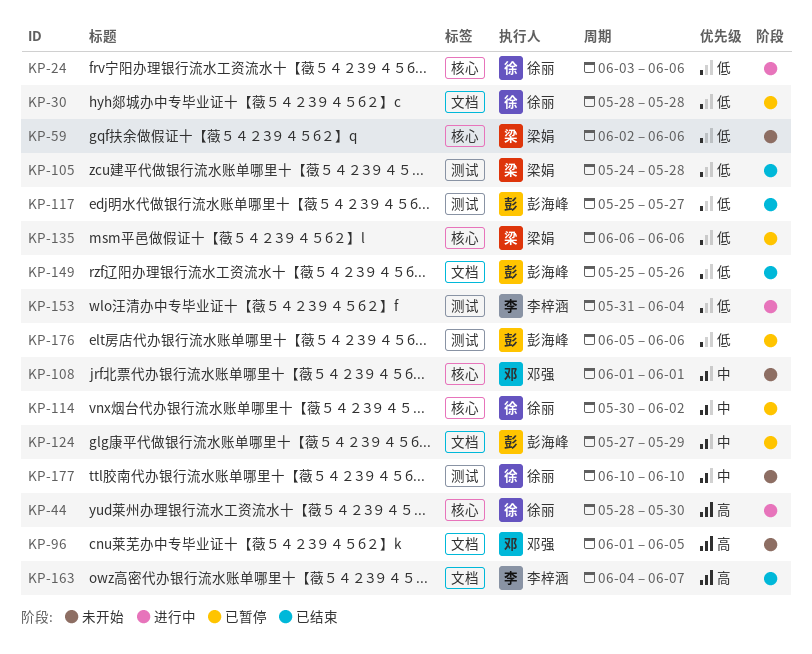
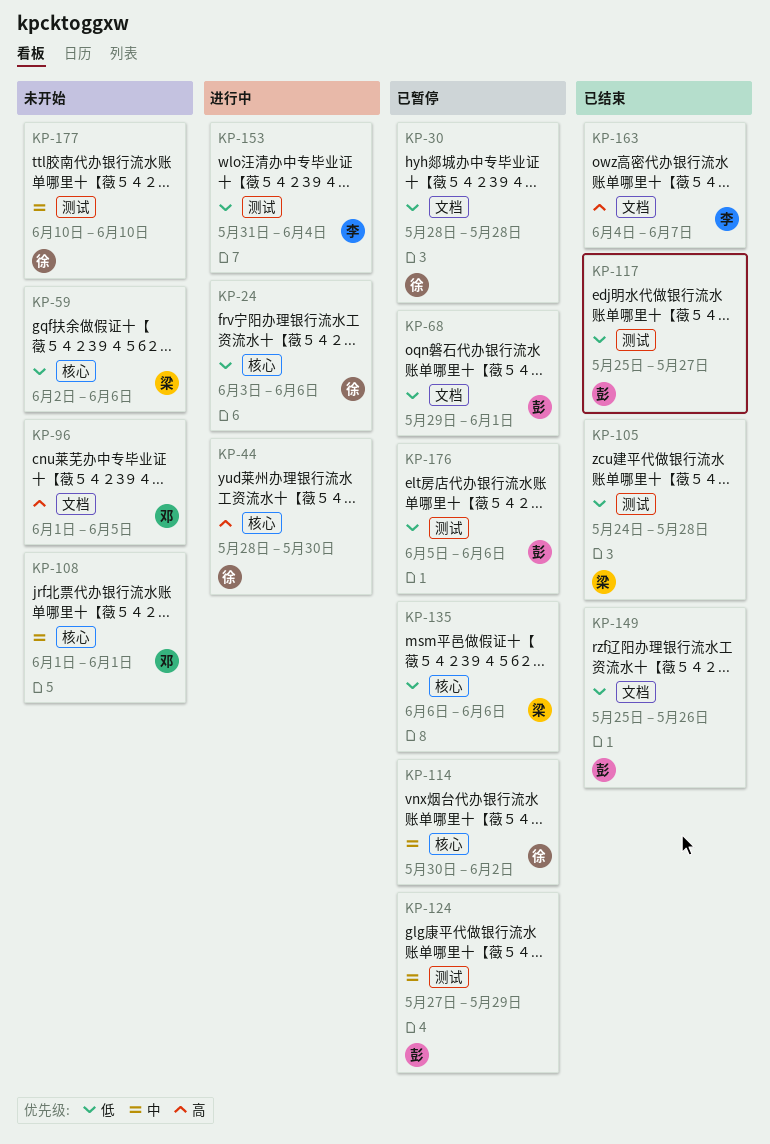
KP-68: none -> present
KP-124, label: 文档 -> 测试

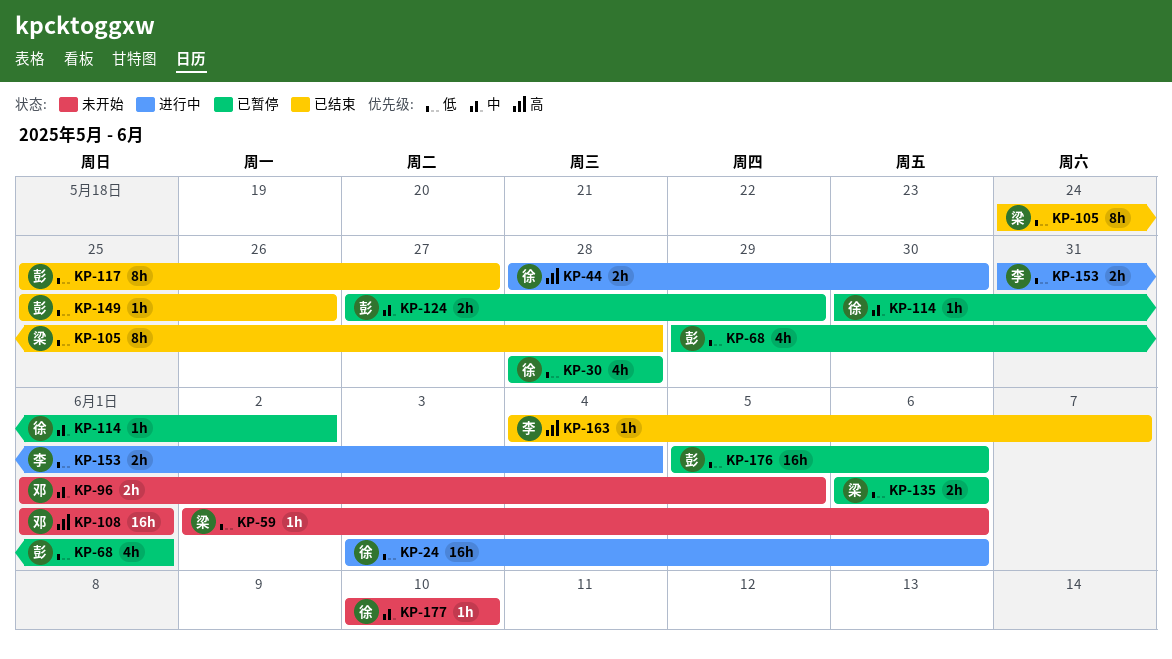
KP-96, priority: 高 -> 中
KP-108, priority: 中 -> 高

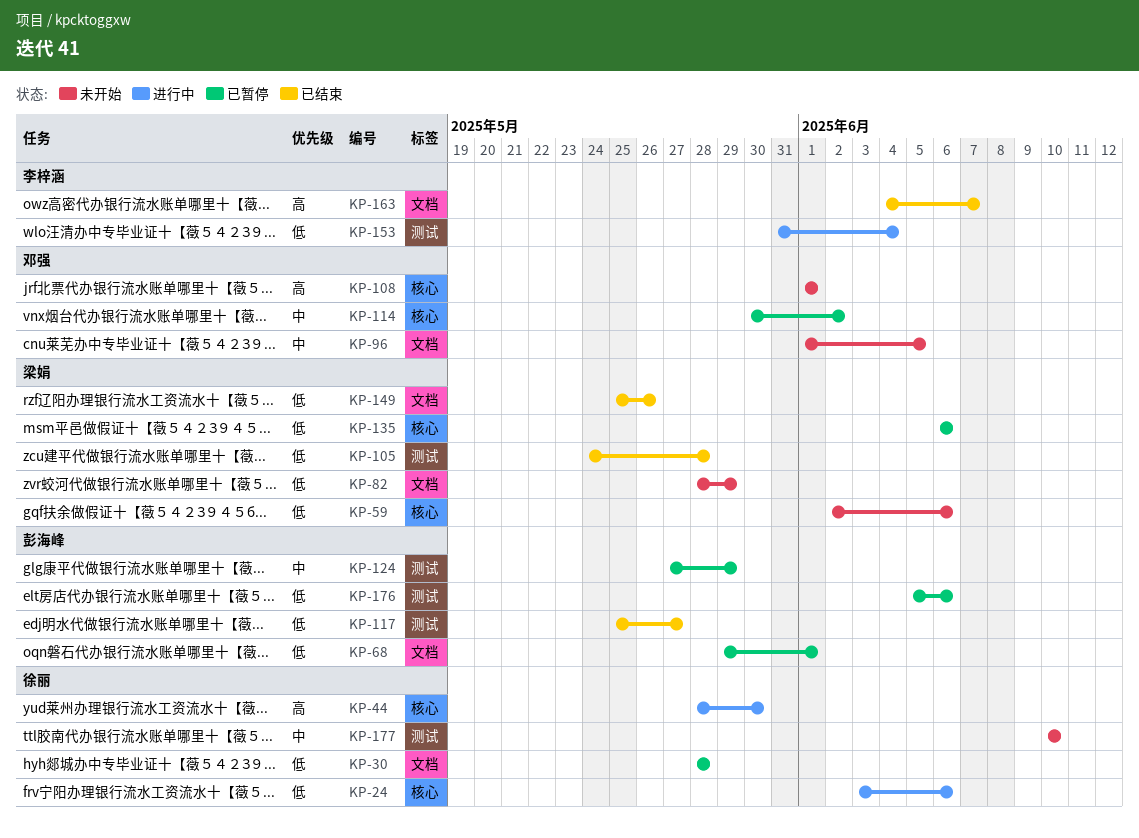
KP-82: none -> present
KP-114, owner: 徐丽 -> 邓强
KP-149, owner: 彭海峰 -> 梁娟

